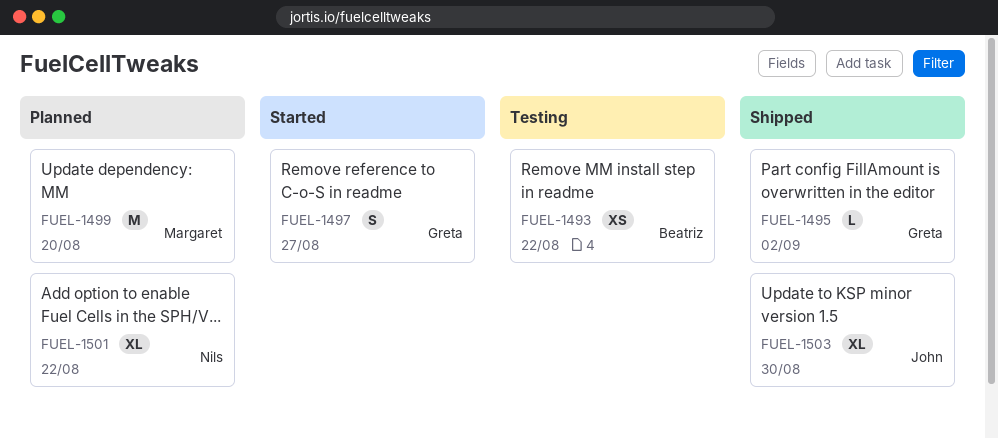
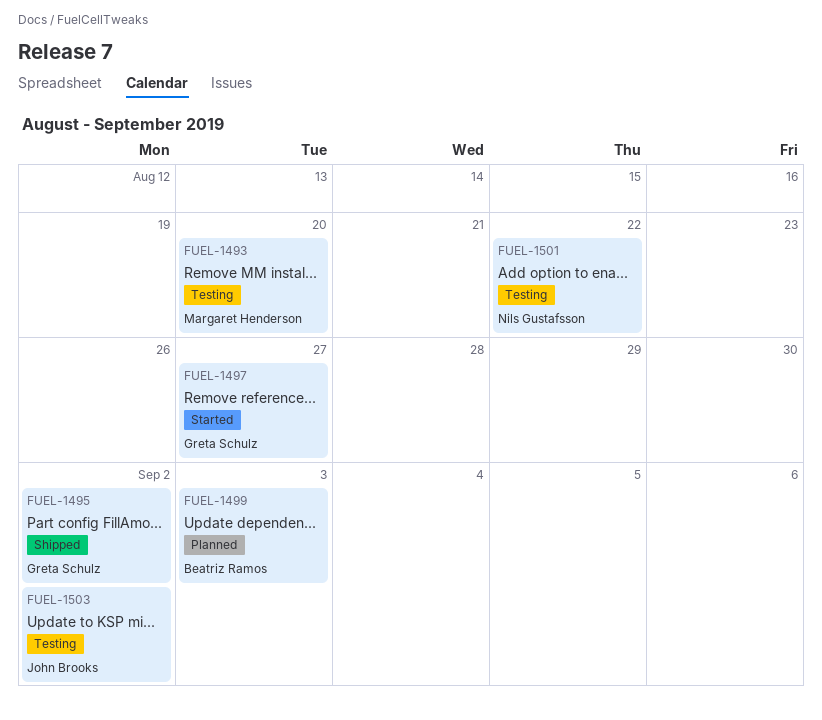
FUEL-1493, owner: Beatriz Ramos -> Margaret Henderson
FUEL-1493, due: Aug 22 -> Aug 20
FUEL-1499, owner: Margaret Henderson -> Beatriz Ramos
FUEL-1499, due: Aug 20 -> Sep 3
FUEL-1501, status: Planned -> Testing
FUEL-1503, status: Shipped -> Testing
FUEL-1503, due: Aug 30 -> Sep 2

